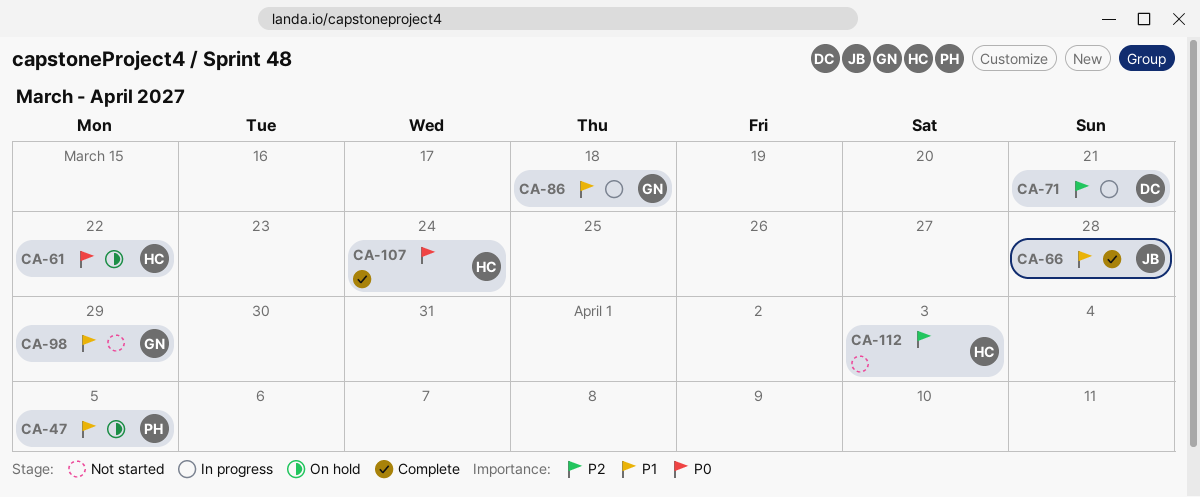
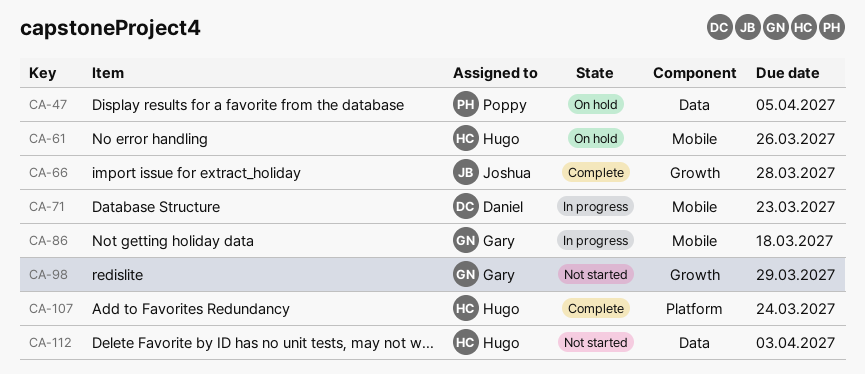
CA-61, due: Mar 22 -> Mar 26
CA-71, due: Mar 21 -> Mar 23

